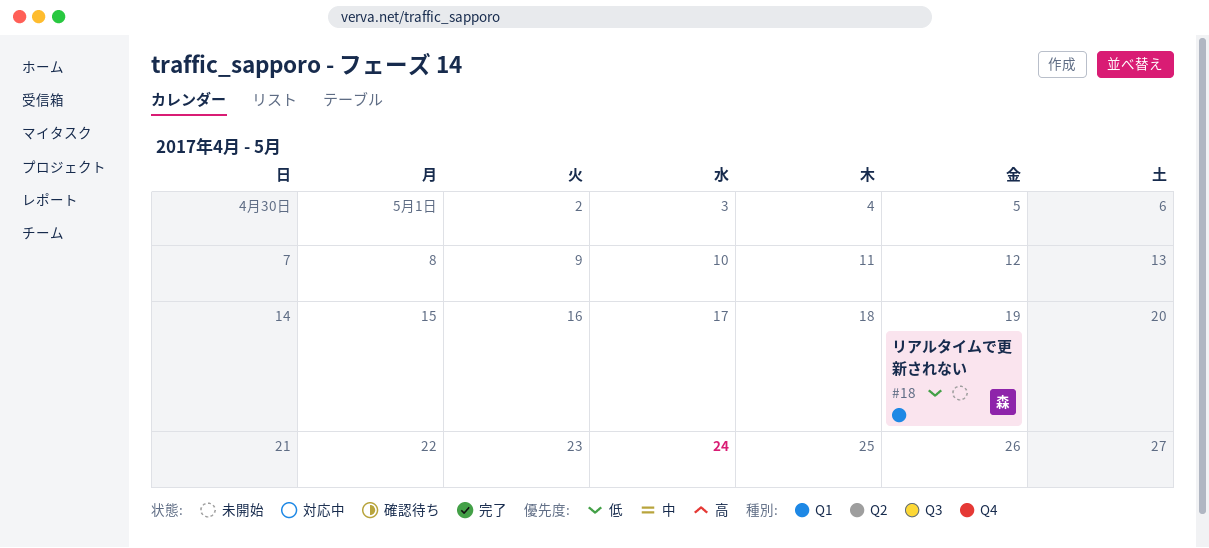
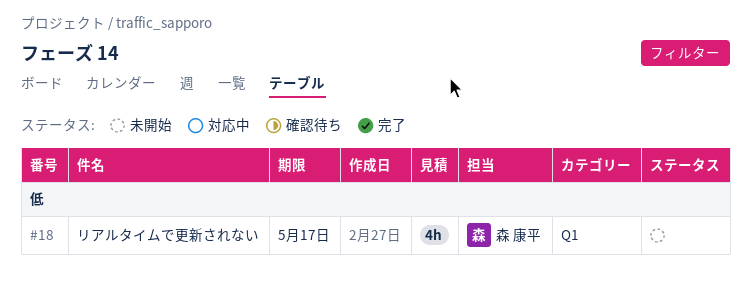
#18, due: May 19 -> May 17

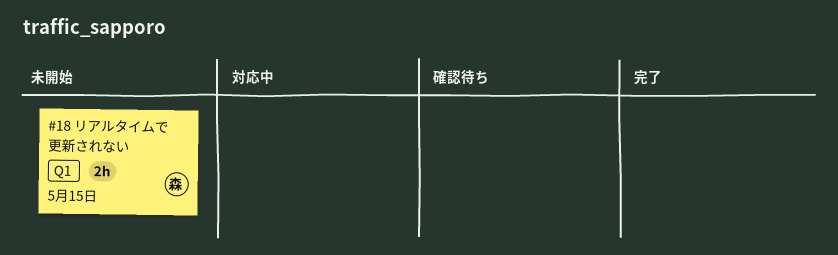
#18, estimate: 4h -> 2h
#18, due: May 17 -> May 15

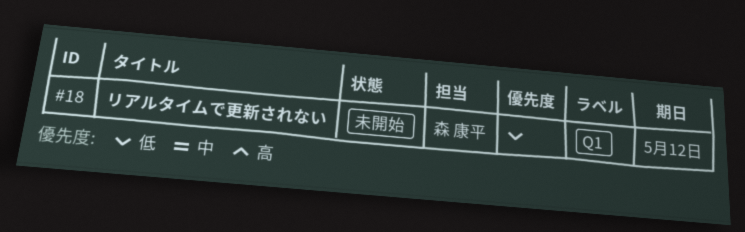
#18, due: May 15 -> May 12

